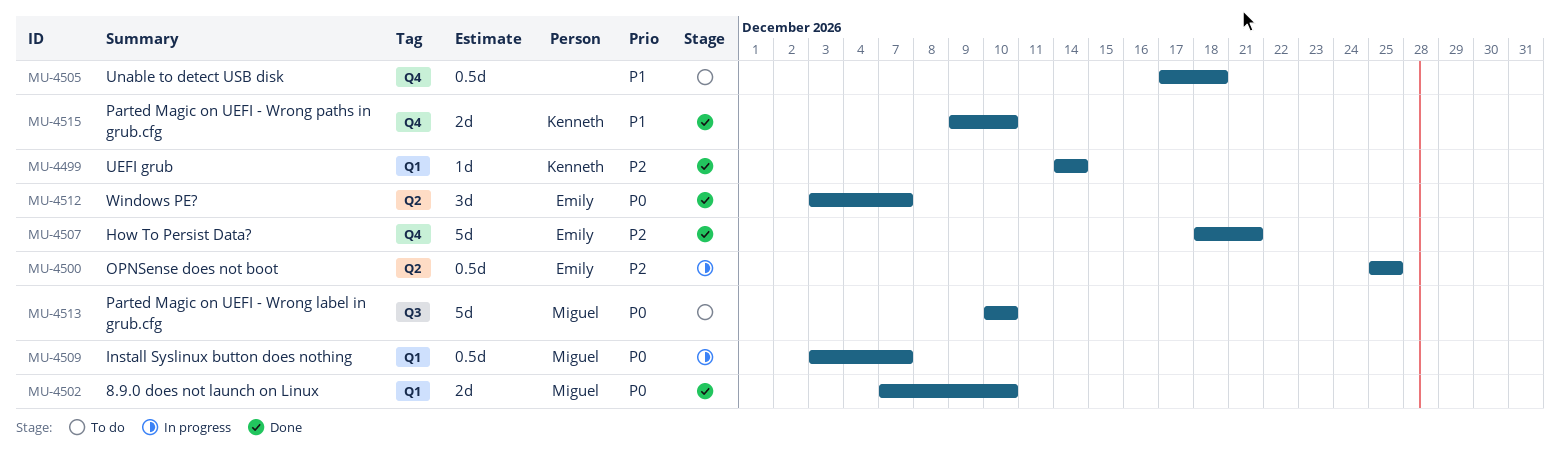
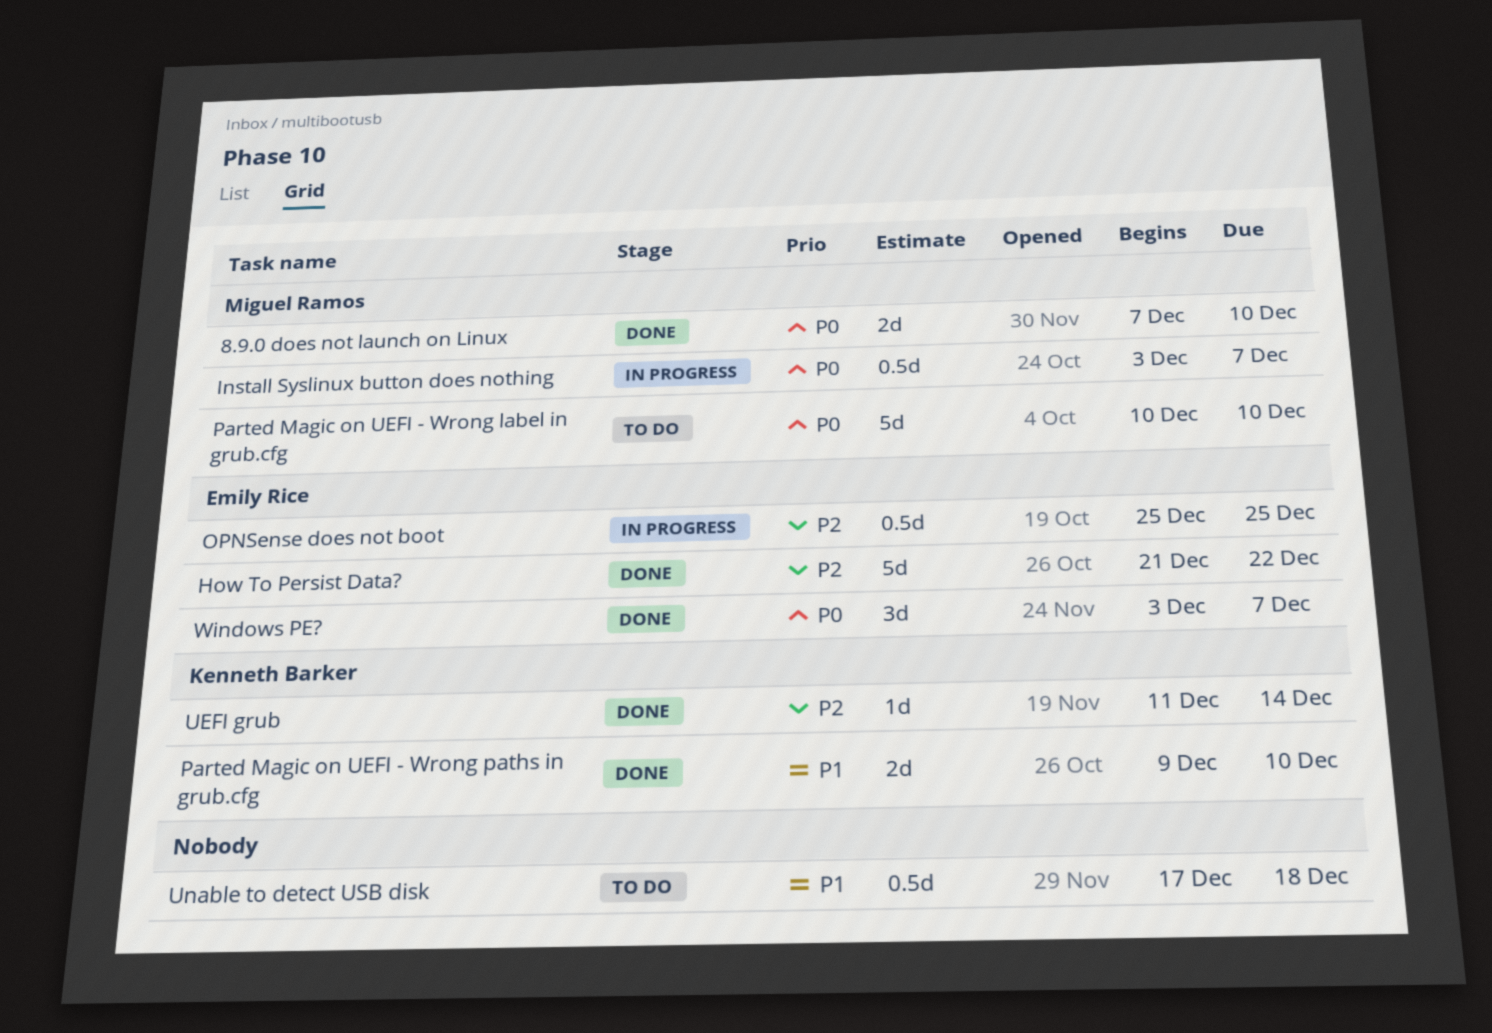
How To Persist Data?, start: Dec 18 -> Dec 21
How To Persist Data?, due: Dec 21 -> Dec 22
UEFI grub, start: Dec 14 -> Dec 11

